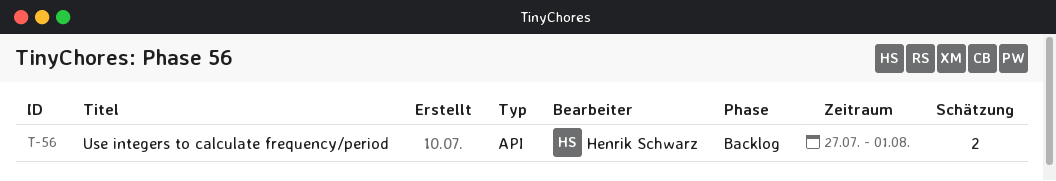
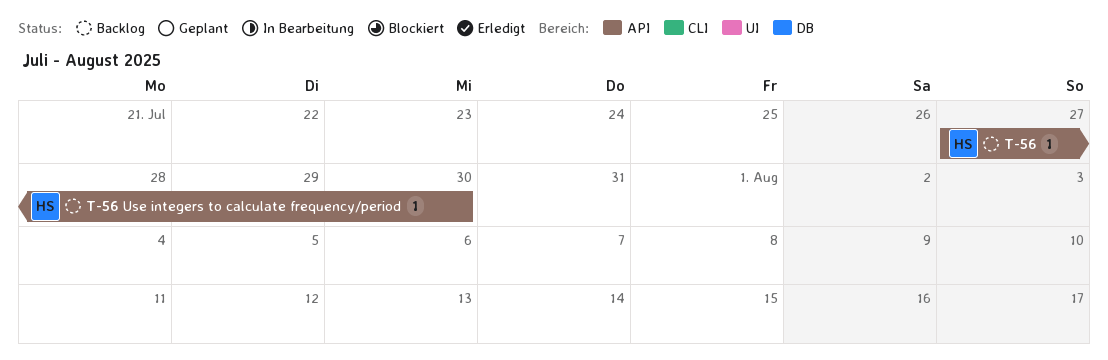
T-56, estimate: 2 -> 1
T-56, due: Aug 1 -> Jul 30

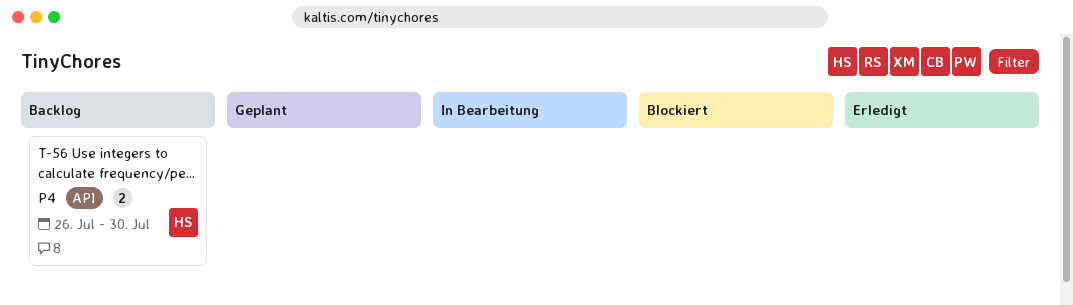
T-56, estimate: 1 -> 2
T-56, start: Jul 27 -> Jul 26

